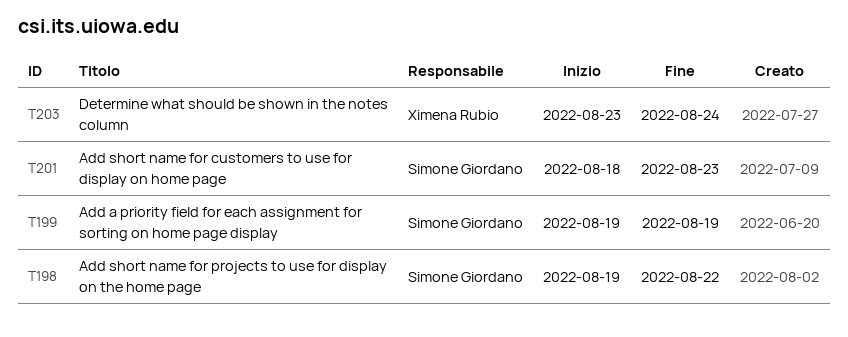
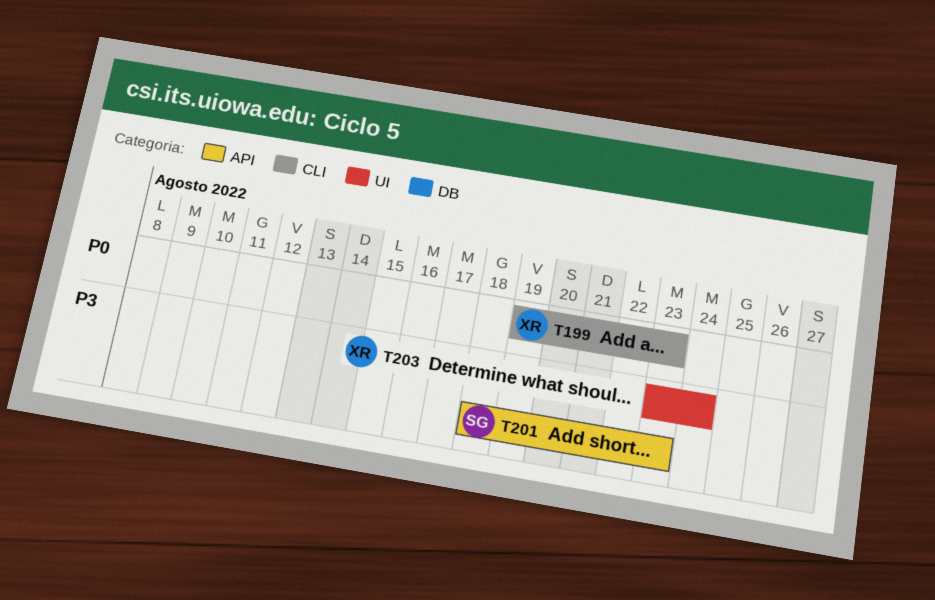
T198: present -> none
T199, owner: Simone Giordano -> Ximena Rubio
T199, due: Aug 19 -> Aug 23

